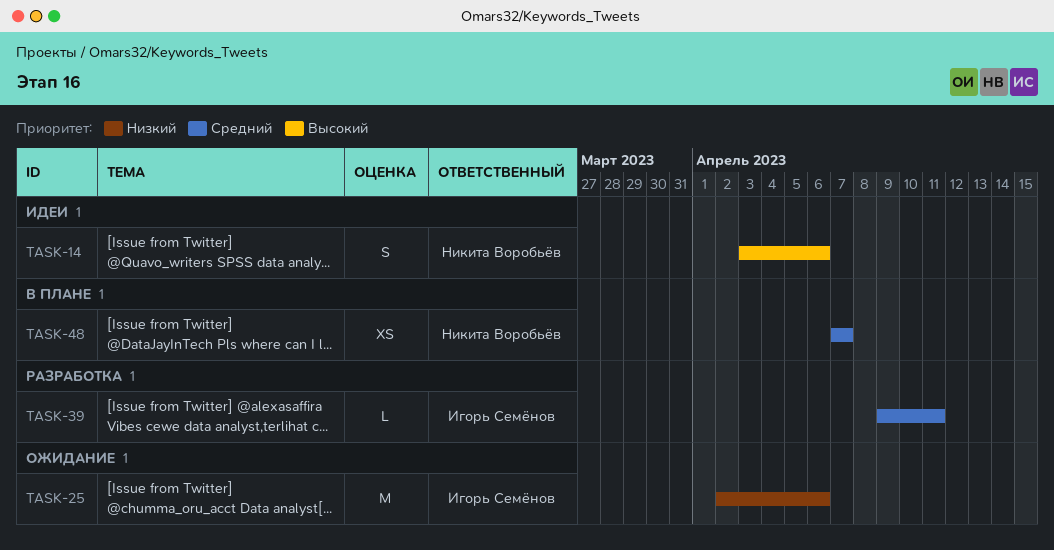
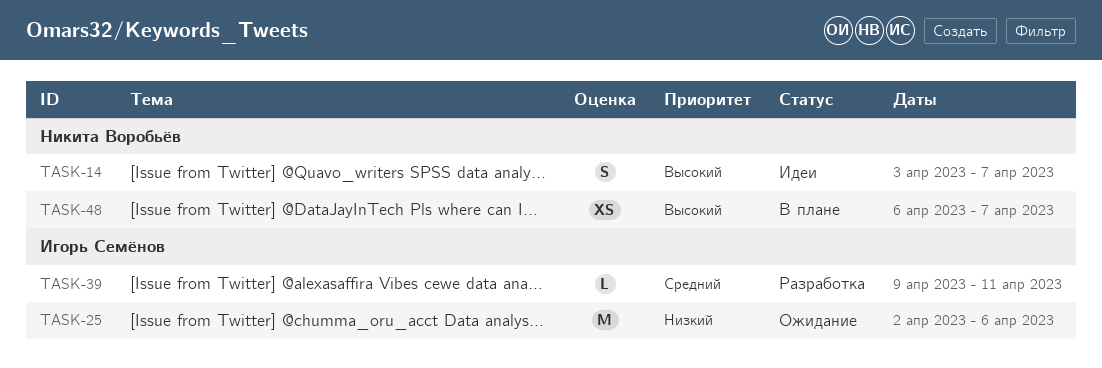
TASK-14, due: Apr 6 -> Apr 7
TASK-48, priority: Средний -> Высокий
TASK-48, start: Apr 7 -> Apr 6

